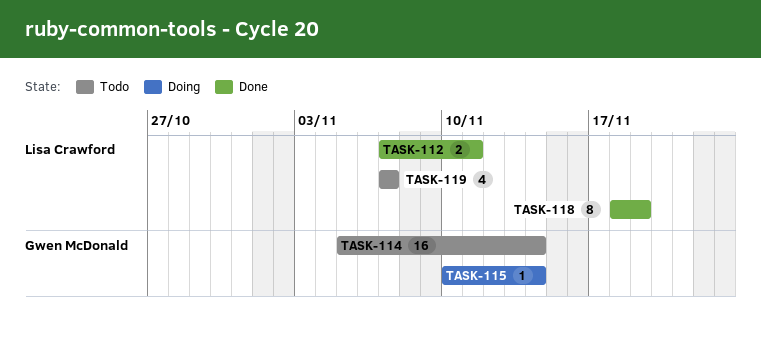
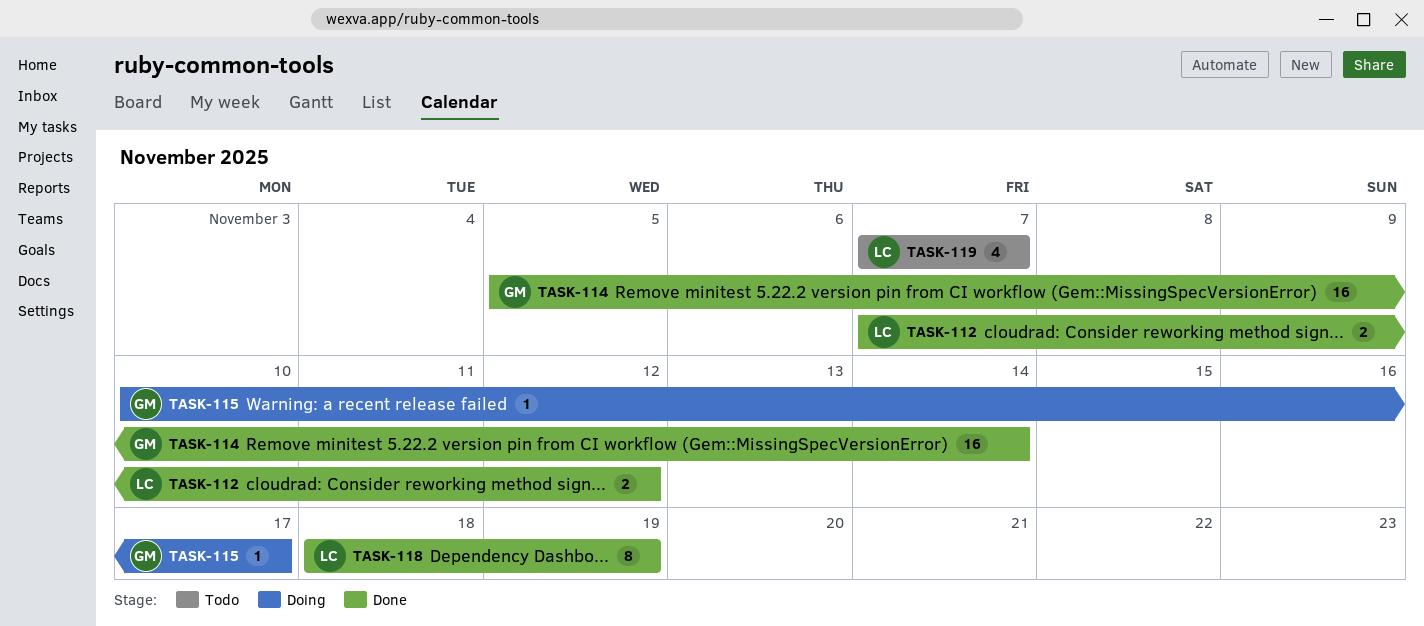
TASK-112, due: Nov 11 -> Nov 12
TASK-114, status: Todo -> Done
TASK-115, due: Nov 14 -> Nov 17

